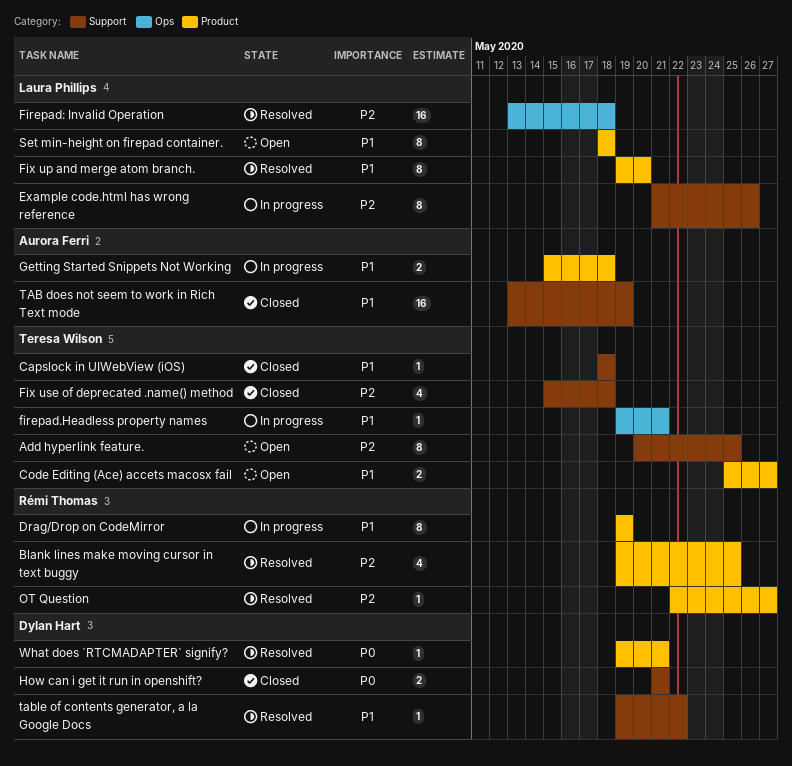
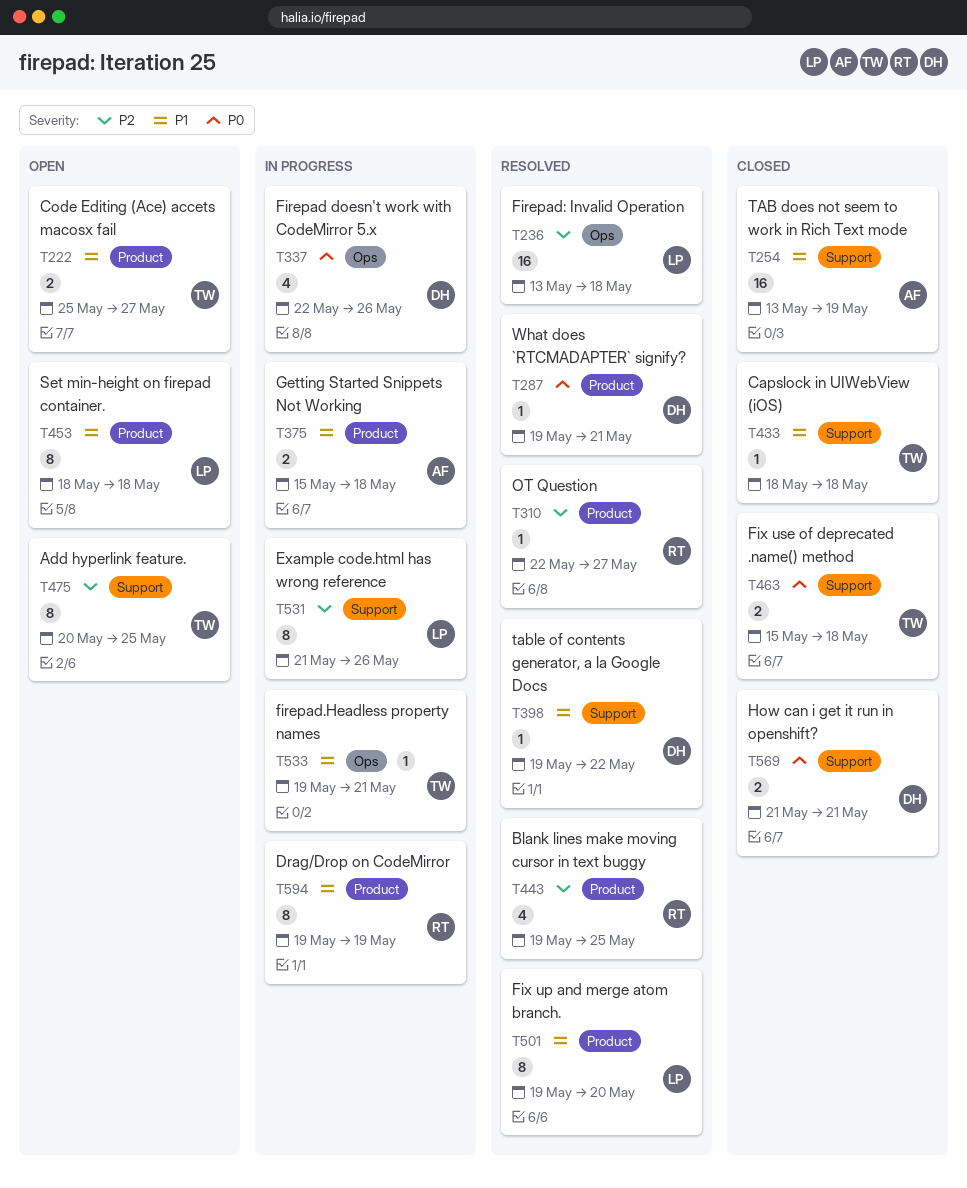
Firepad doesn't work with CodeMirror 5.x: none -> present
Fix use of deprecated .name() method, priority: P2 -> P0
Fix use of deprecated .name() method, estimate: 4 -> 2

